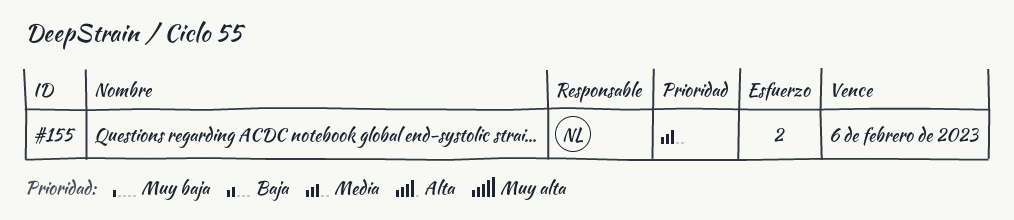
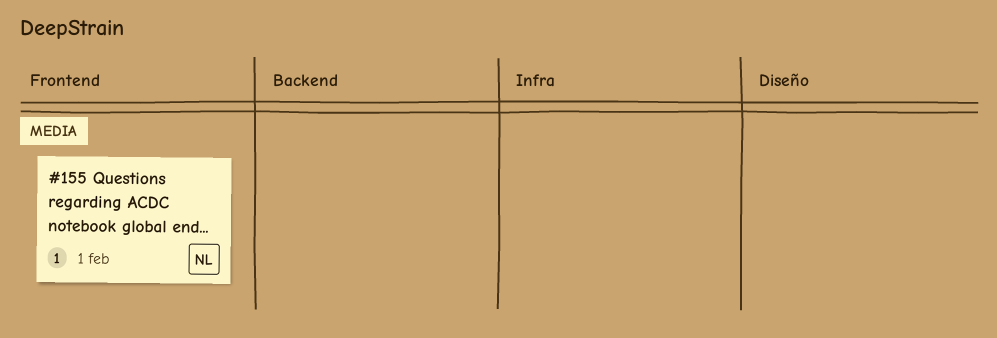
#155, estimate: 2 -> 1
#155, due: Feb 6 -> Feb 1

